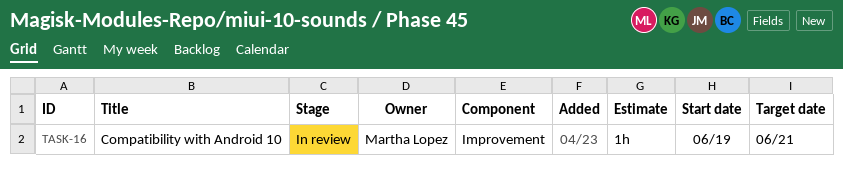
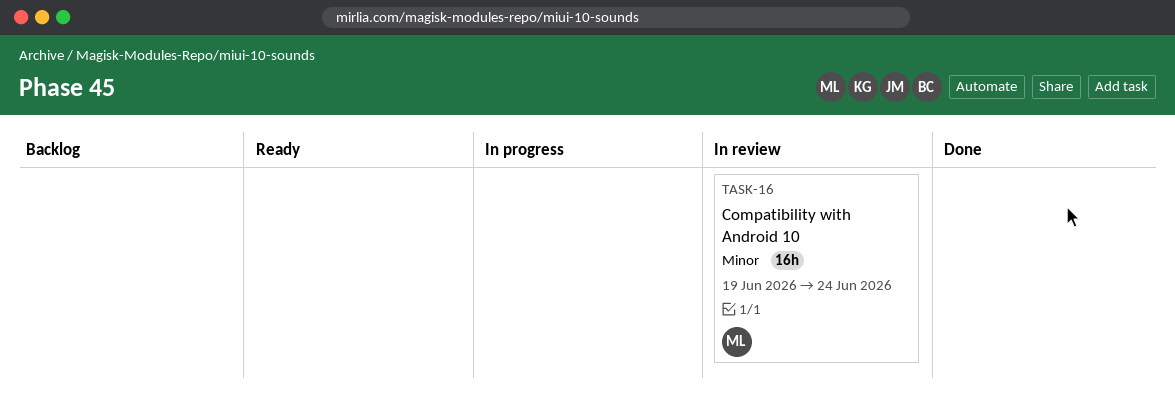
TASK-16, estimate: 1h -> 16h
TASK-16, due: Jun 21 -> Jun 24

